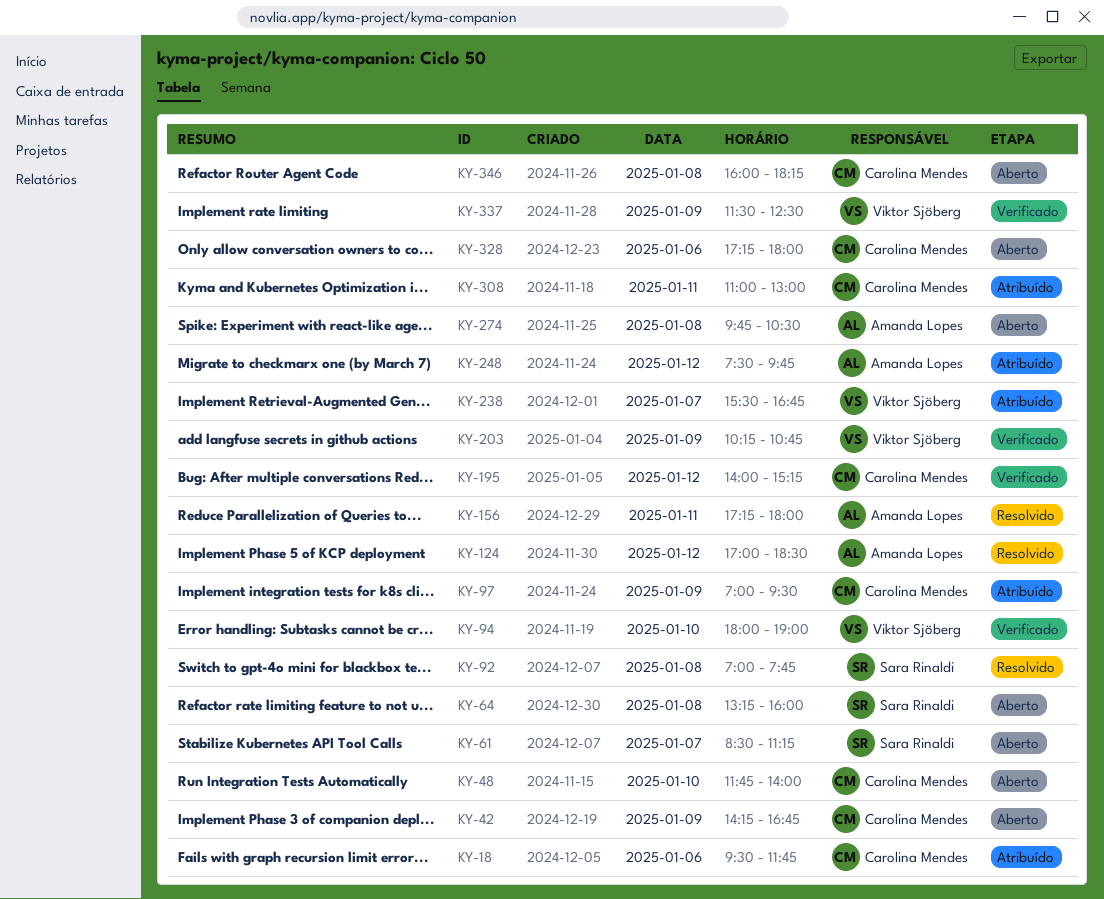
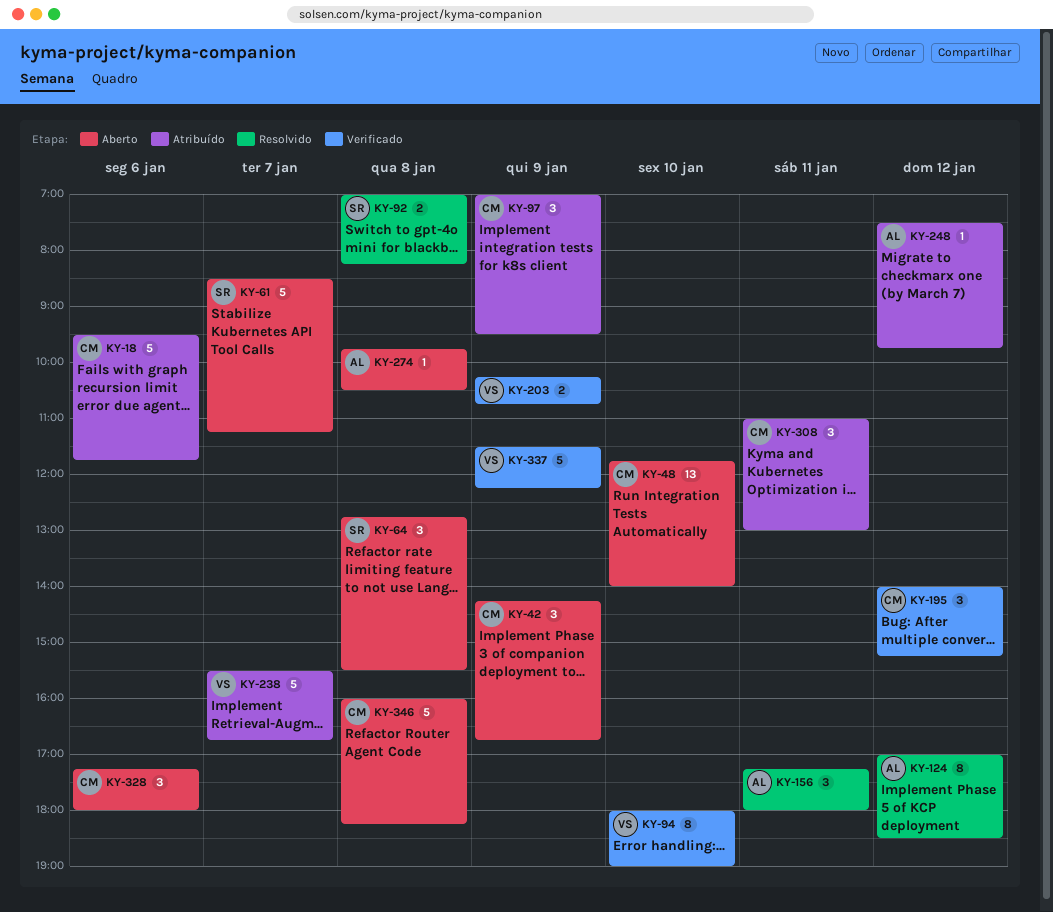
KY-64, begins: 13:15 -> 12:45
KY-64, ends: 16:00 -> 15:30
KY-92, ends: 07:45 -> 08:15
KY-337, ends: 12:30 -> 12:15

